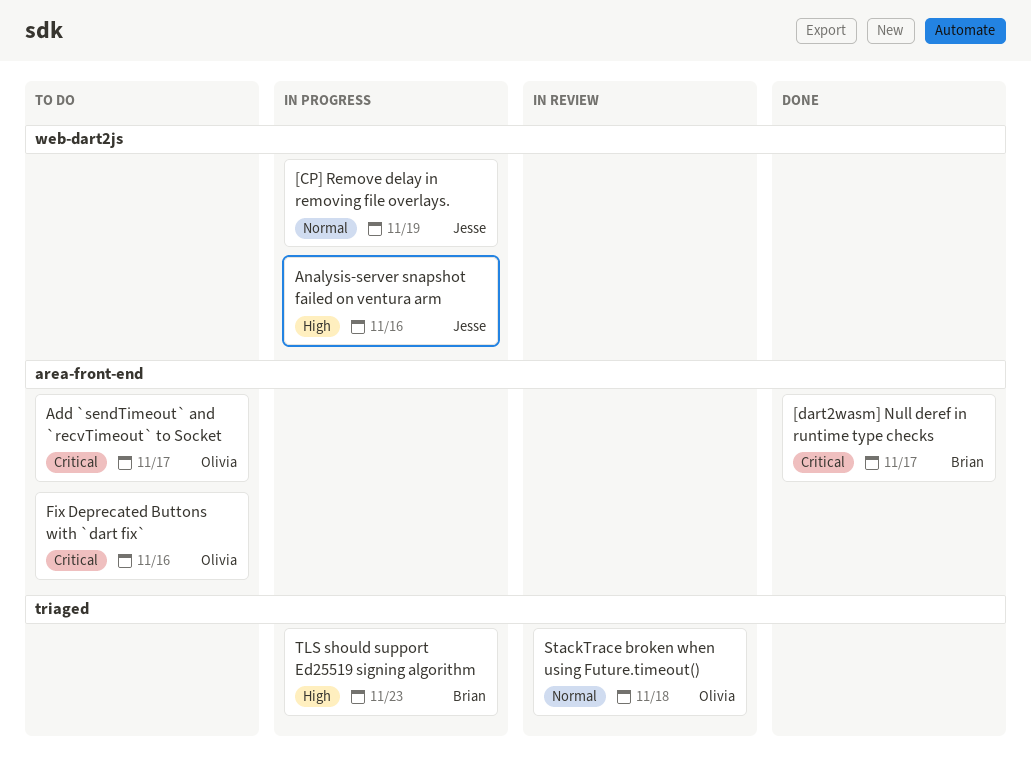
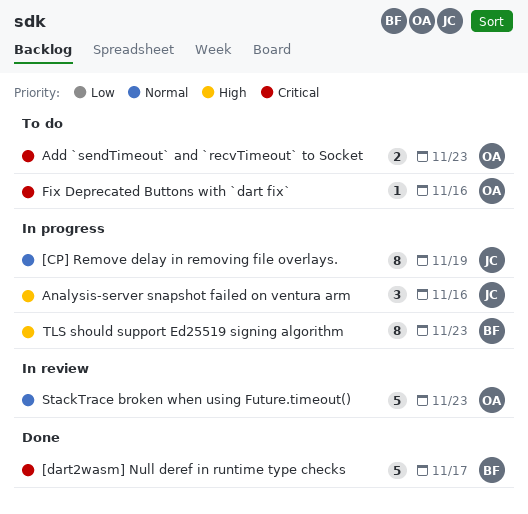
Add `sendTimeout` and `recvTimeout` to Socket, due: Nov 17 -> Nov 23
StackTrace broken when using Future.timeout(), due: Nov 18 -> Nov 23

